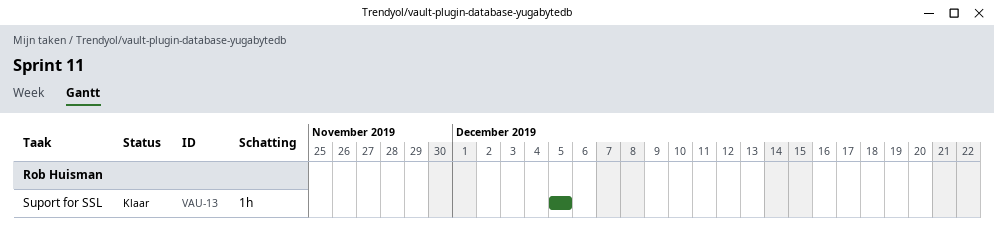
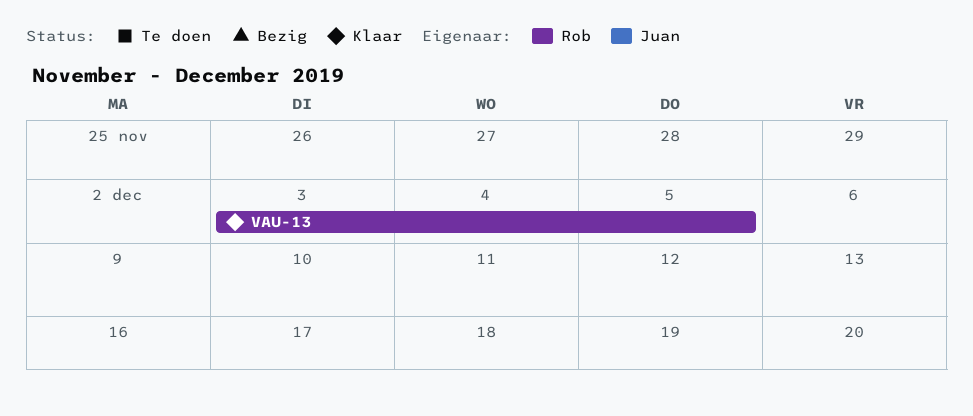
VAU-13, start: Dec 5 -> Dec 3

